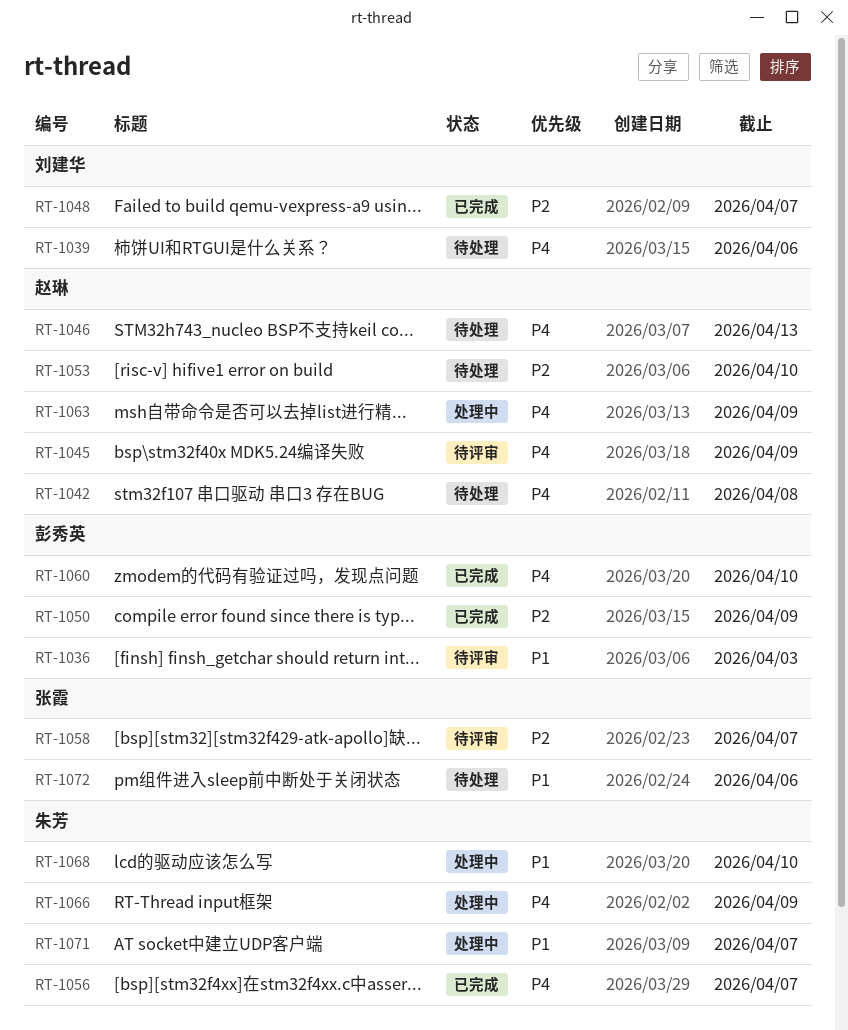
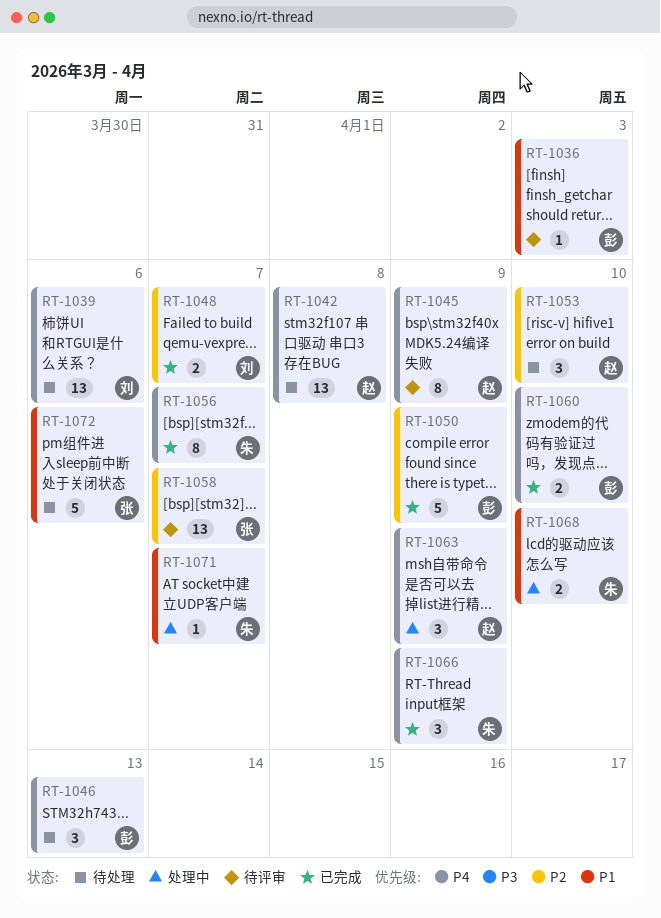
RT-1046, owner: 赵琳 -> 彭秀英
RT-1066, status: 处理中 -> 已完成

